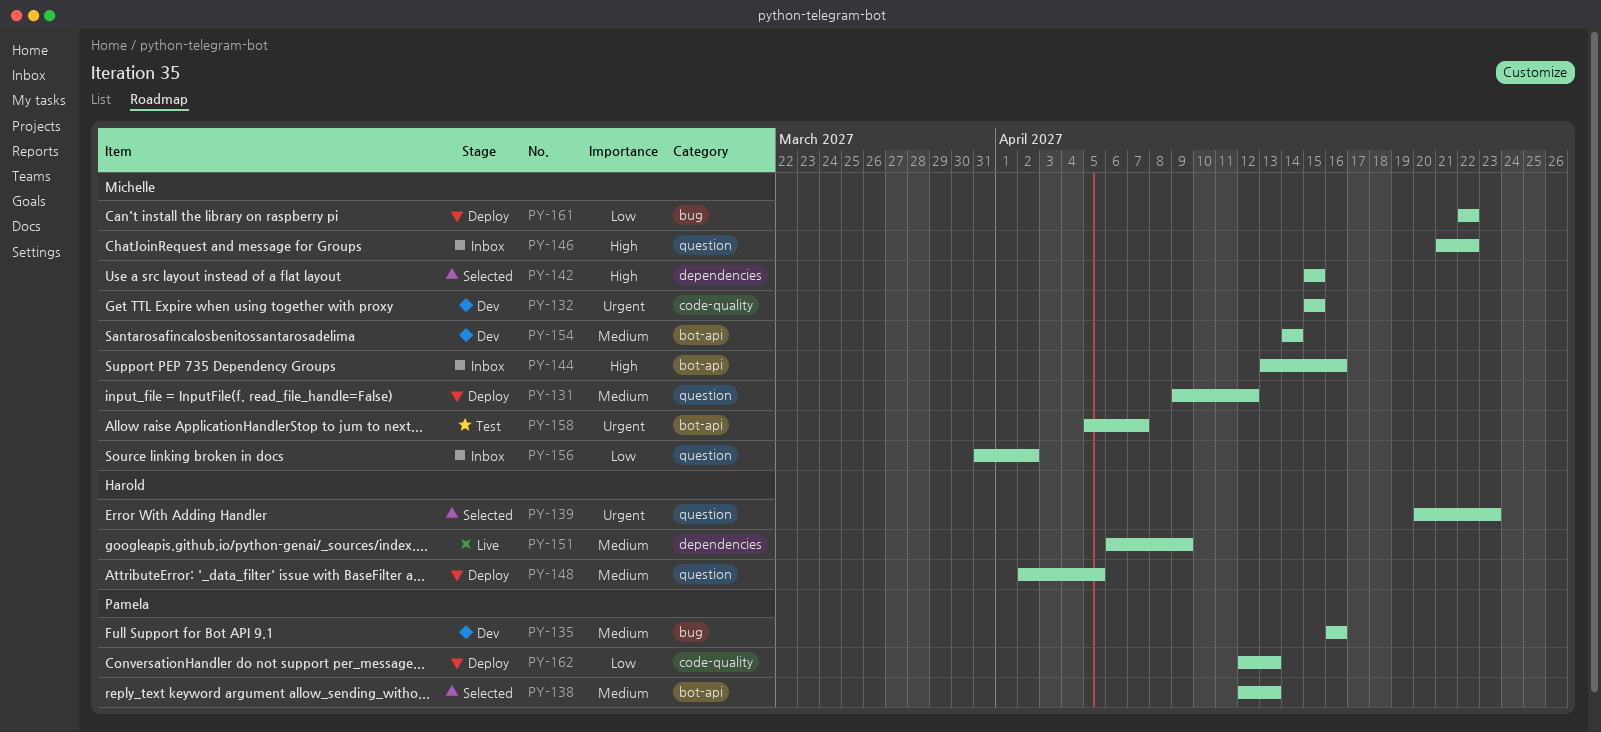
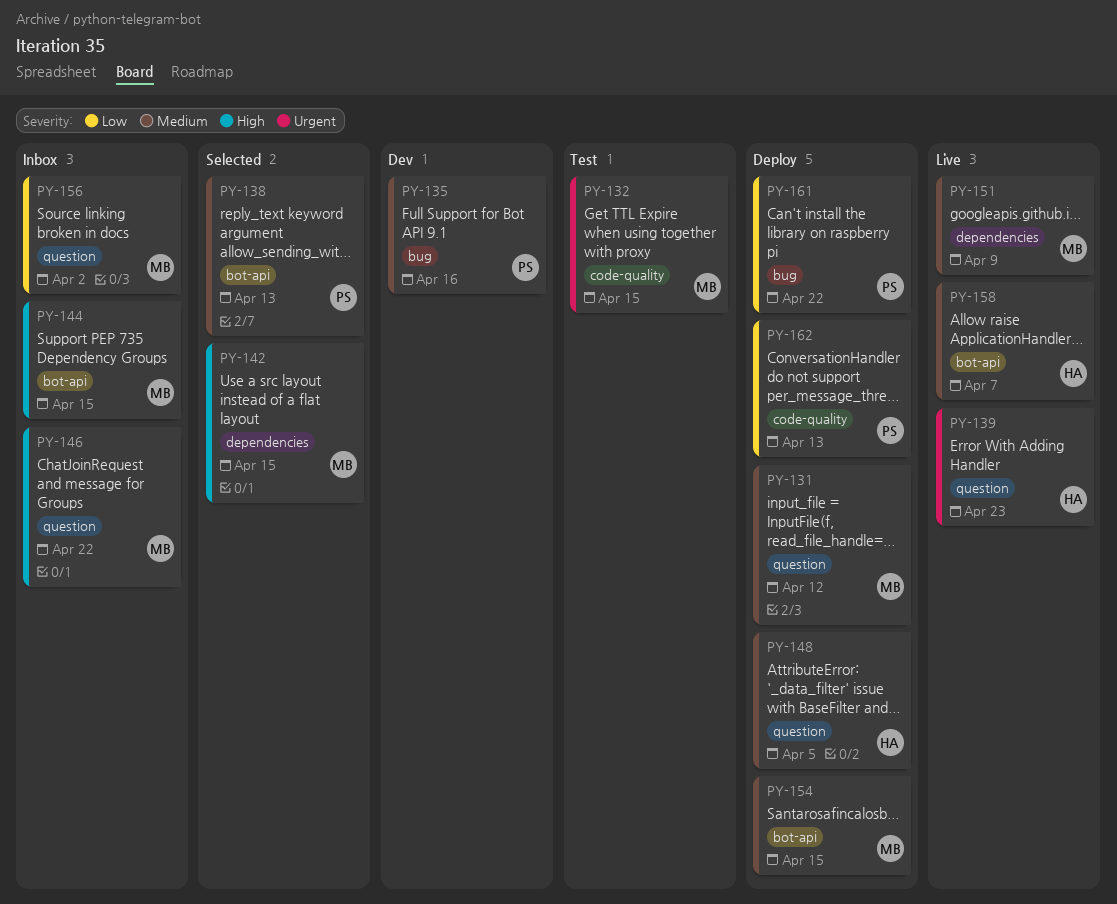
PY-132, status: Dev -> Test
PY-139, status: Selected -> Live
PY-144, due: Apr 16 -> Apr 15
PY-151, owner: Harold -> Michelle
PY-154, status: Dev -> Deploy
PY-154, due: Apr 14 -> Apr 15
PY-158, status: Test -> Live
PY-158, owner: Michelle -> Harold
PY-158, priority: Urgent -> Medium
PY-161, owner: Michelle -> Pamela

